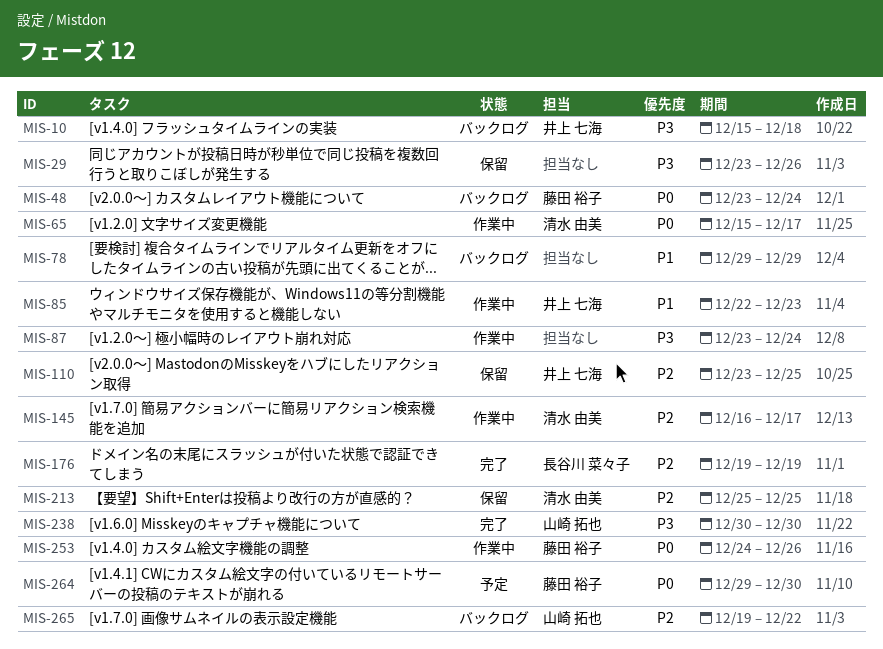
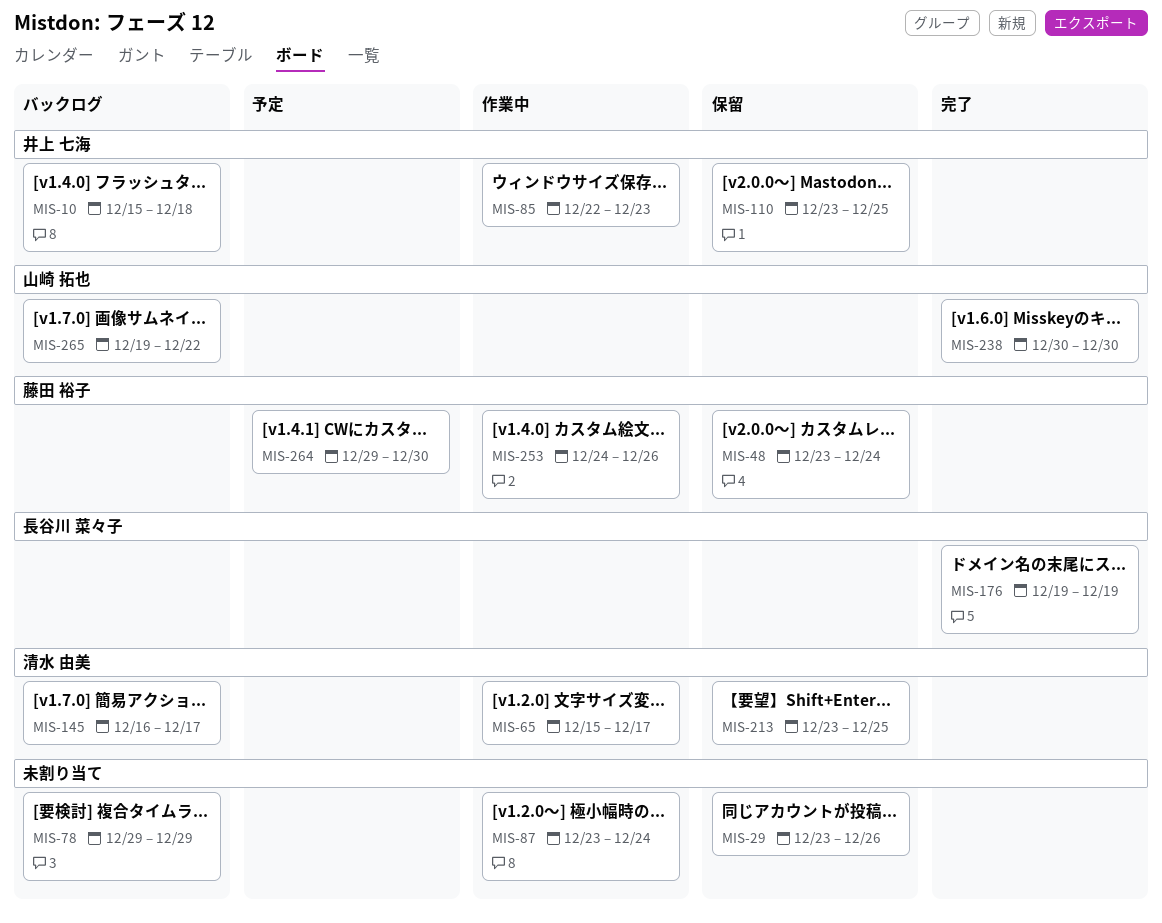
MIS-48, status: バックログ -> 保留
MIS-145, status: 作業中 -> バックログ
MIS-213, start: Dec 25 -> Dec 23

